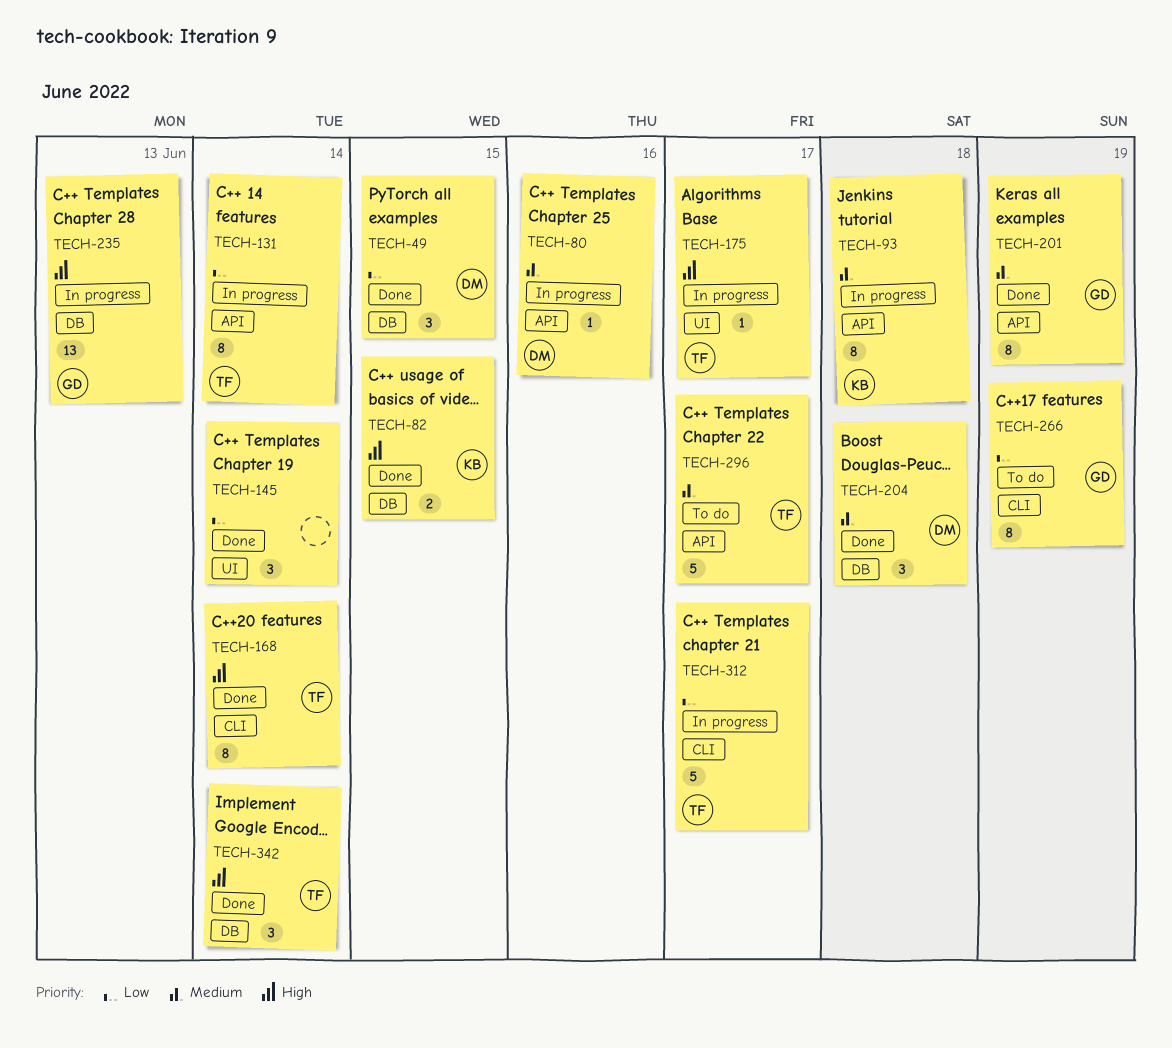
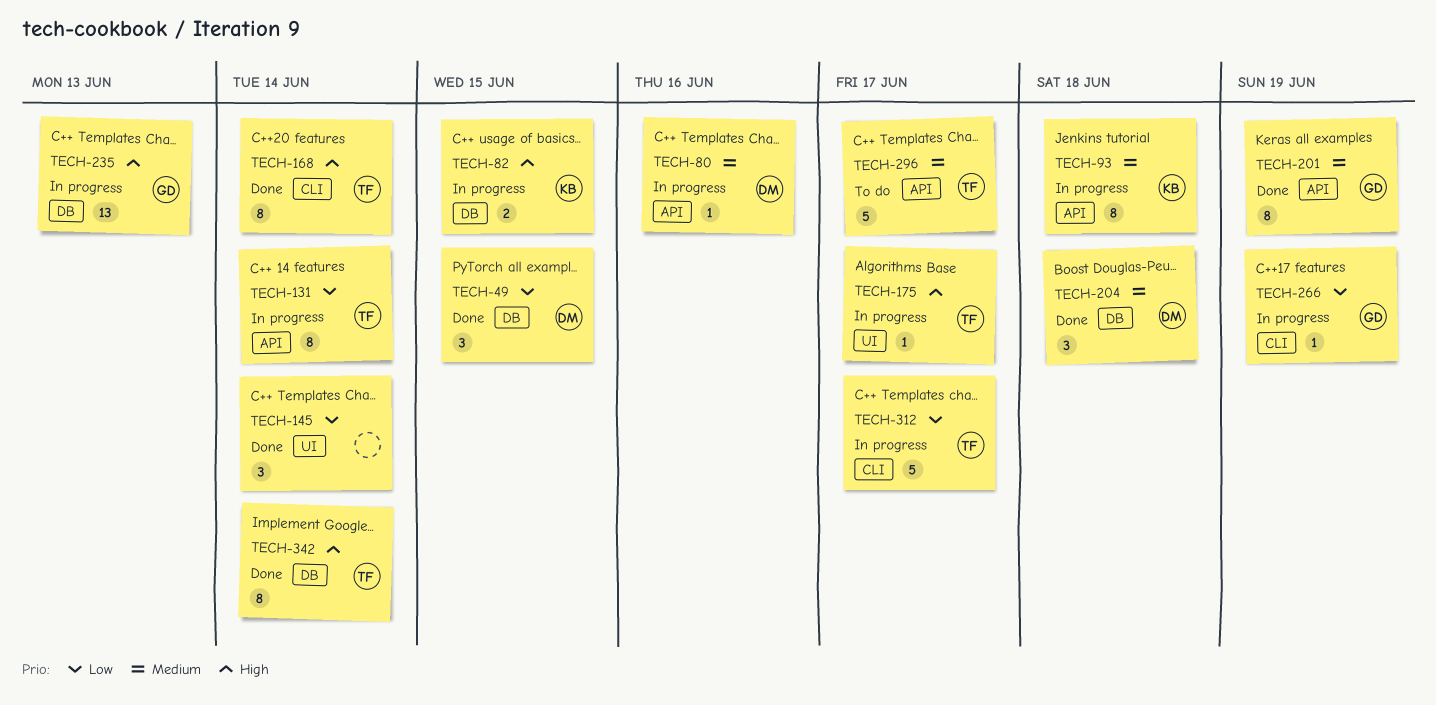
TECH-82, status: Done -> In progress
TECH-266, status: To do -> In progress
TECH-266, estimate: 8 -> 1
TECH-342, estimate: 3 -> 8

